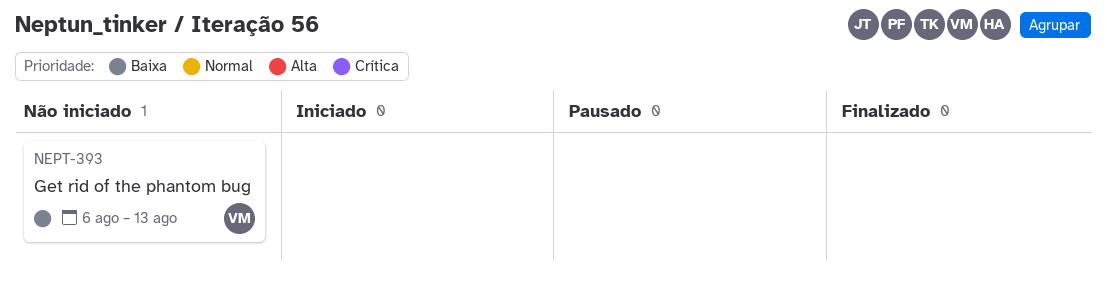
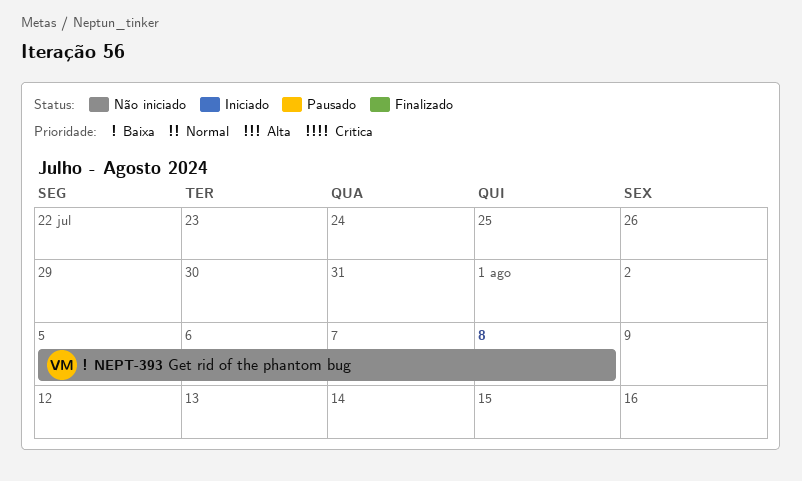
NEPT-393, start: Aug 6 -> Aug 5
NEPT-393, due: Aug 13 -> Aug 8

